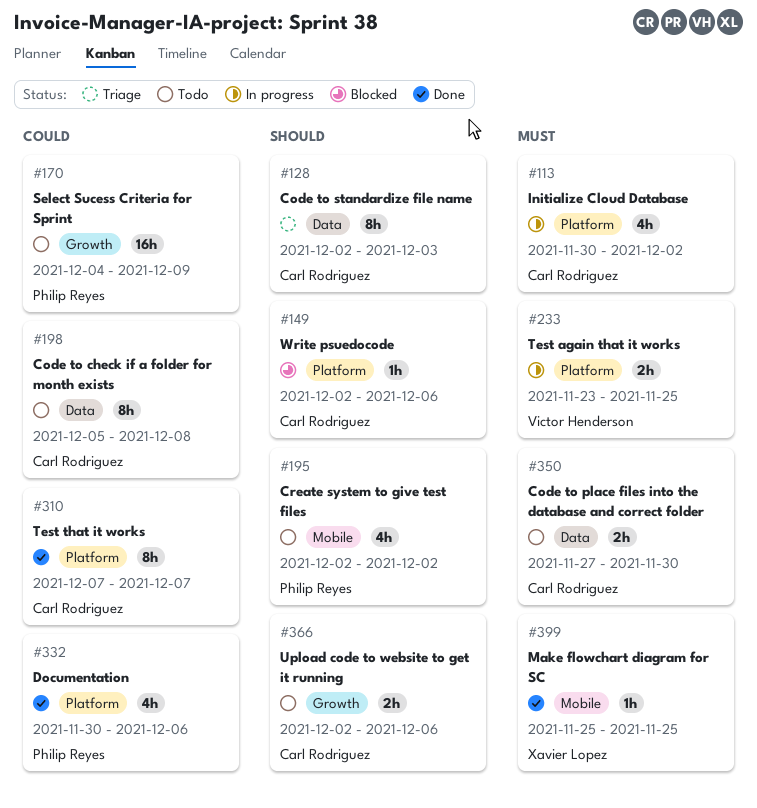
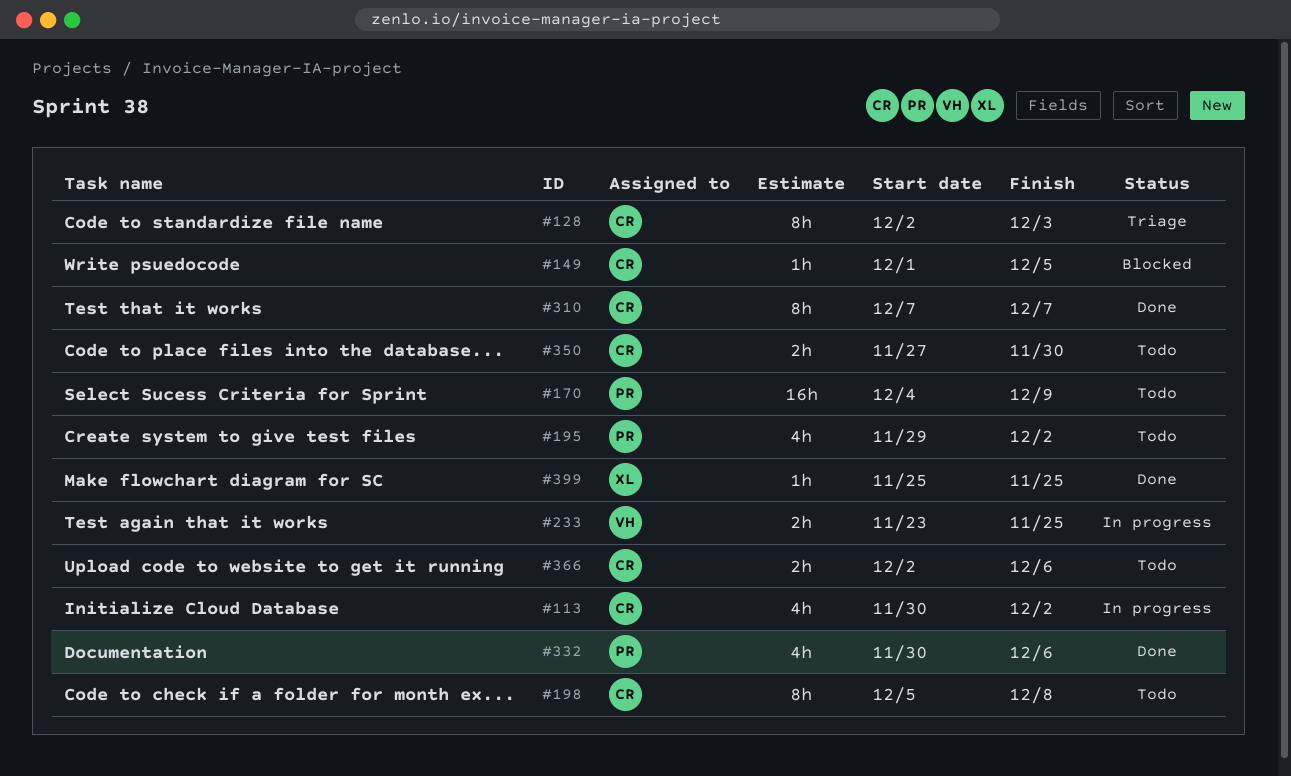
#149, start: Dec 2 -> Dec 1
#149, due: Dec 6 -> Dec 5
#195, start: Dec 2 -> Nov 29

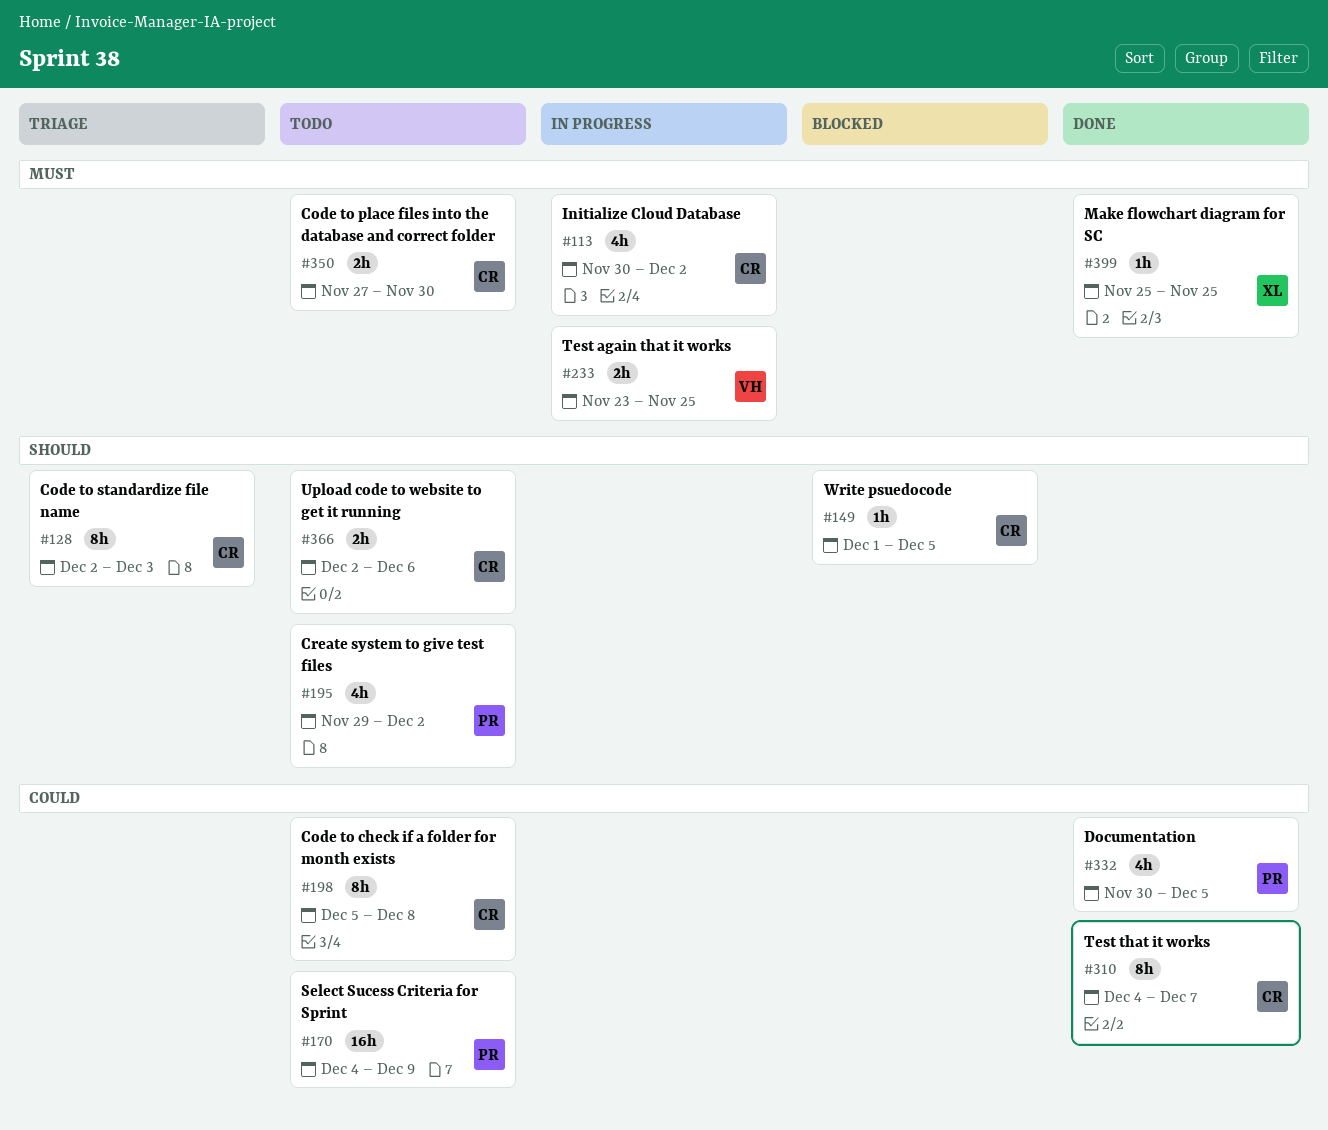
#310, start: Dec 7 -> Dec 4
#332, due: Dec 6 -> Dec 5

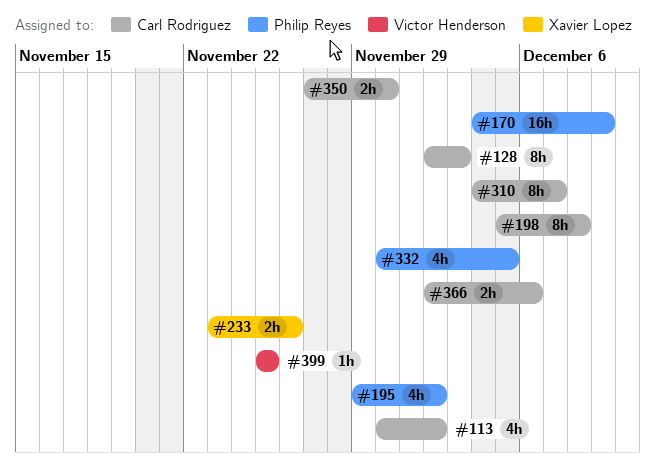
#149: present -> none
#233, owner: Victor Henderson -> Xavier Lopez
#233, due: Nov 25 -> Nov 26
#399, owner: Xavier Lopez -> Victor Henderson

